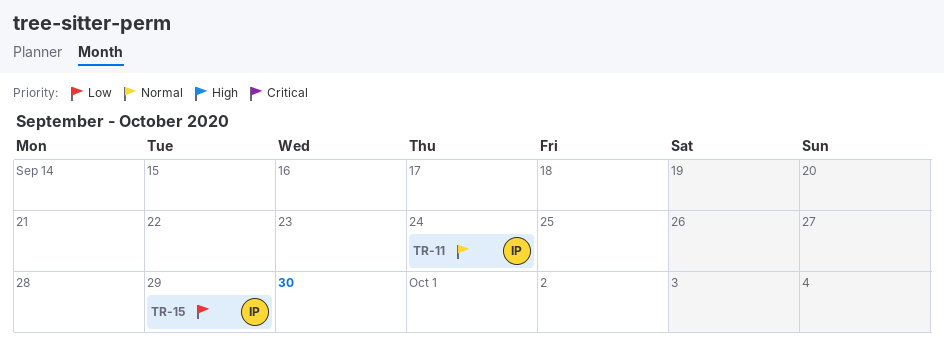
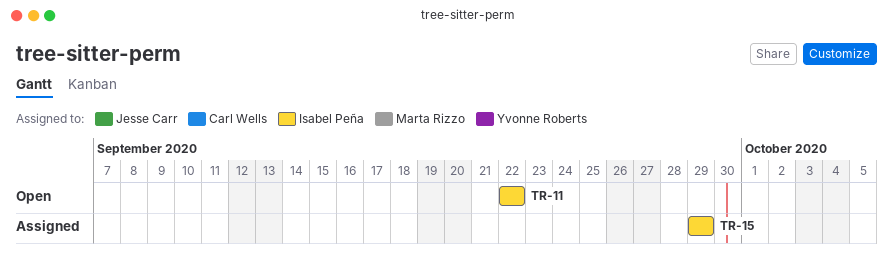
TR-11, due: Sep 24 -> Sep 22

